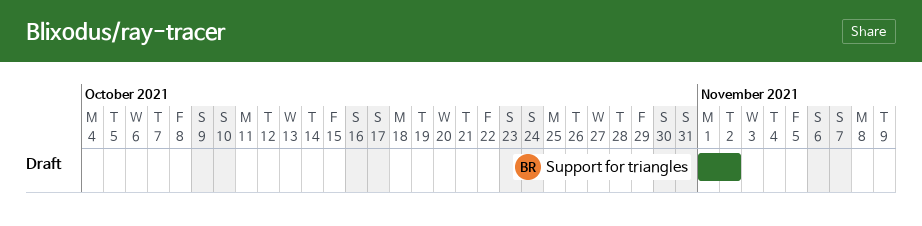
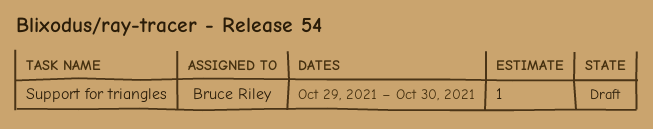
Support for triangles, start: Nov 1 -> Oct 29
Support for triangles, due: Nov 2 -> Oct 30

